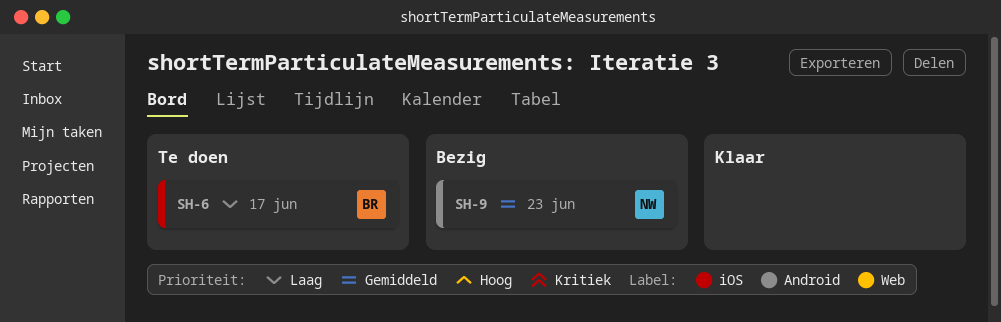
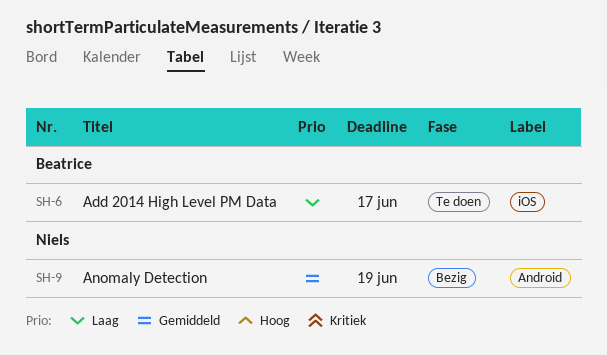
SH-9, due: Jun 23 -> Jun 19

